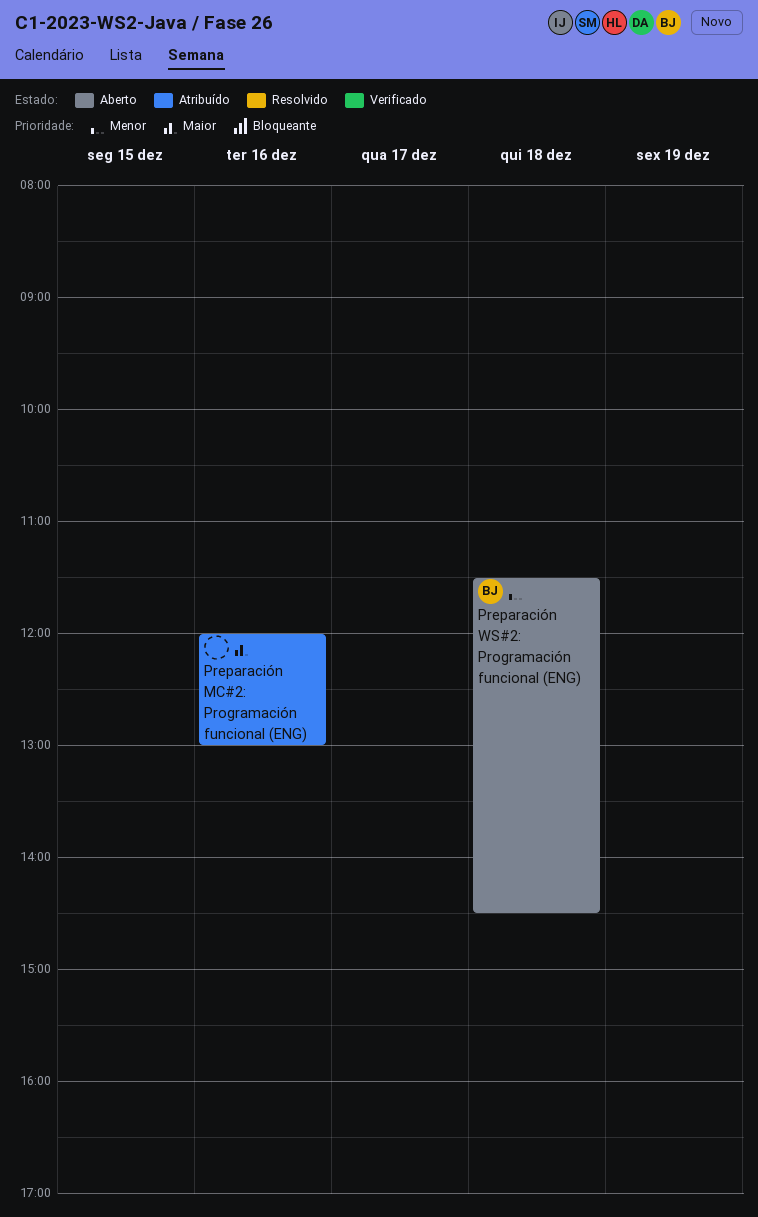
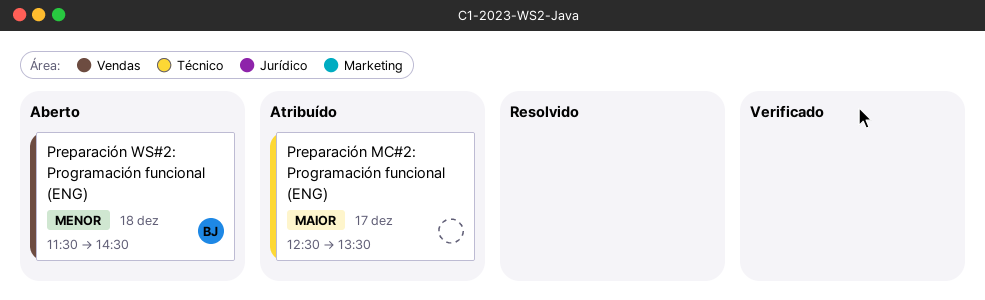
Preparación MC#2: Programación funcional (ENG), day: Dec 16 -> Dec 17
Preparación MC#2: Programación funcional (ENG), begins: 12:00 -> 12:30
Preparación MC#2: Programación funcional (ENG), ends: 13:00 -> 13:30

